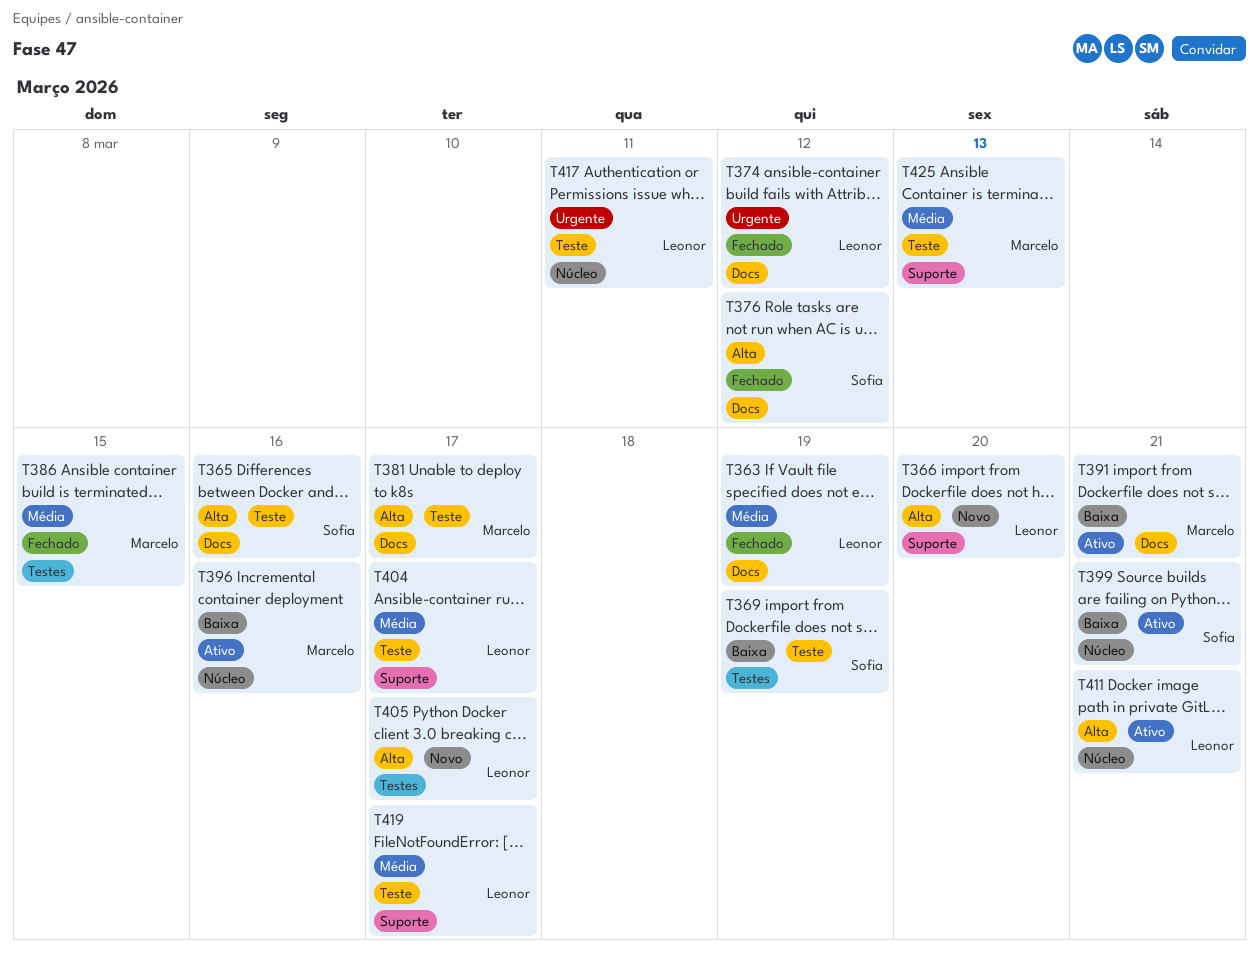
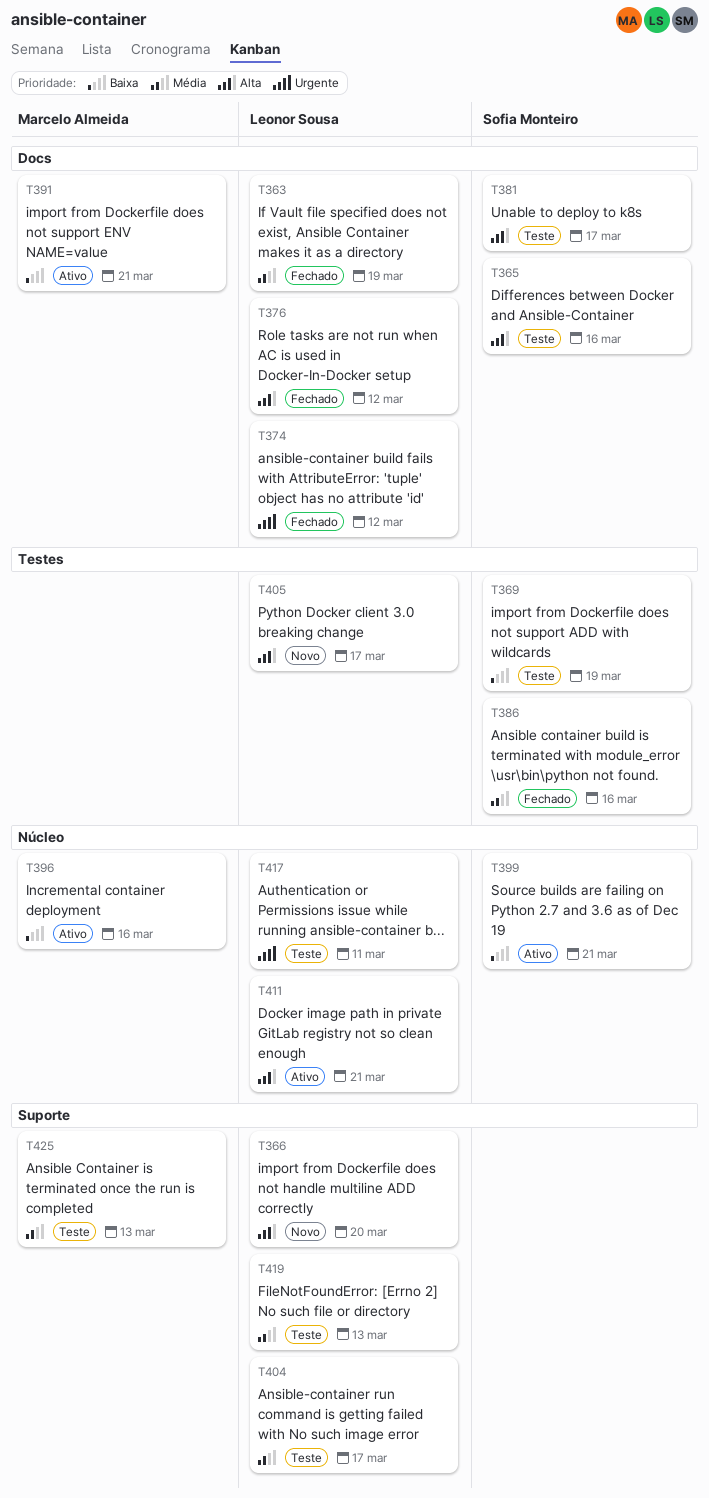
T376, owner: Sofia Monteiro -> Leonor Sousa
T381, owner: Marcelo Almeida -> Sofia Monteiro
T386, owner: Marcelo Almeida -> Sofia Monteiro
T386, due: Mar 15 -> Mar 16
T419, due: Mar 17 -> Mar 13

